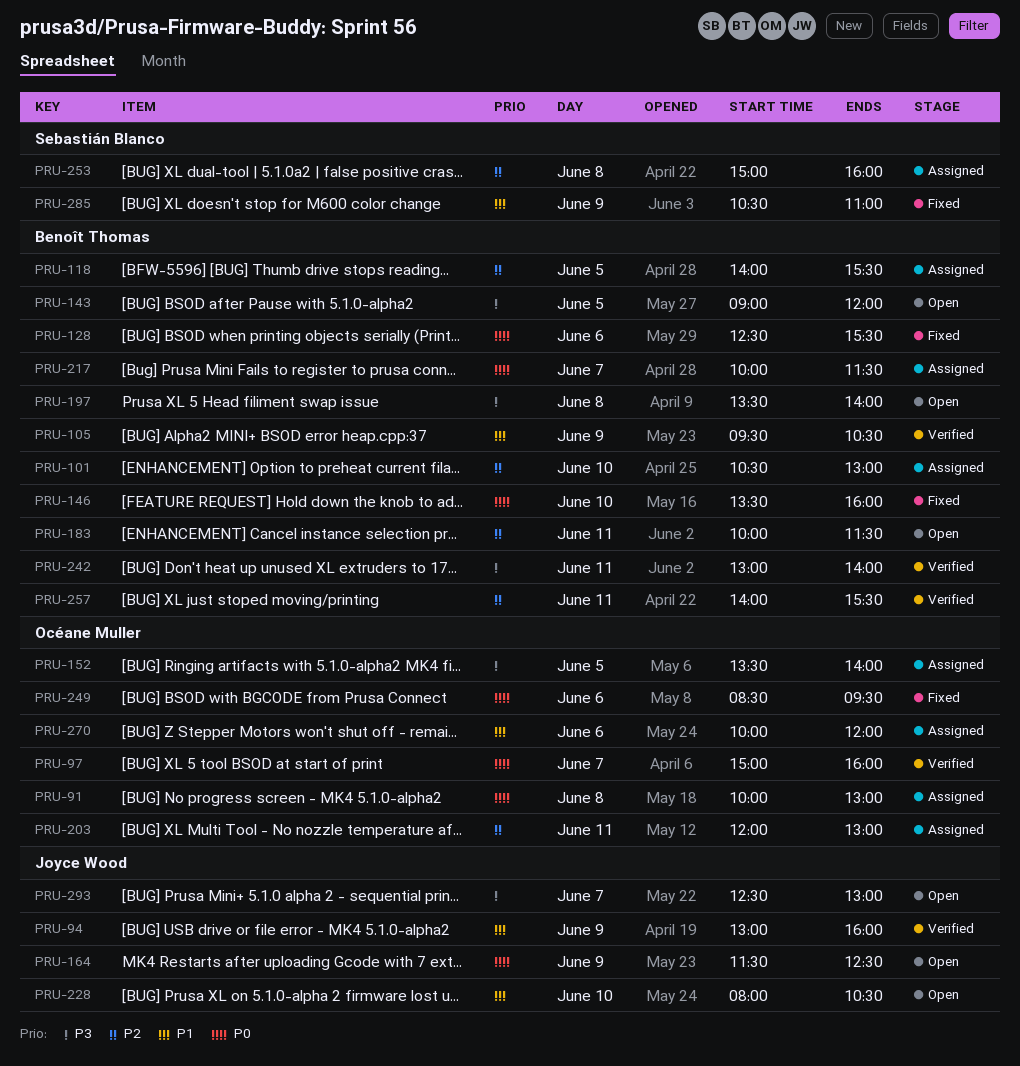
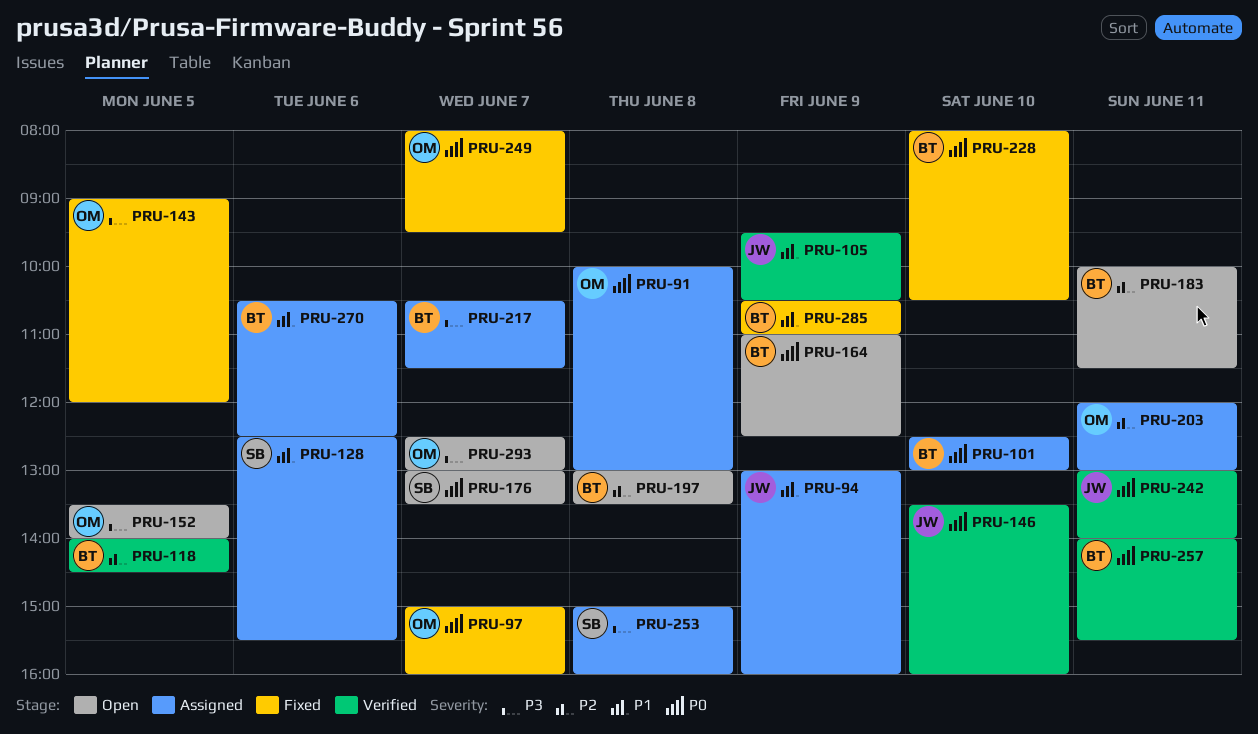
PRU-94, status: Verified -> Assigned
PRU-97, status: Verified -> Fixed
PRU-101, priority: P2 -> P0
PRU-101, begins: 10:30 -> 12:30
PRU-105, owner: Benoît Thomas -> Joyce Wood
PRU-118, status: Assigned -> Verified
PRU-118, ends: 15:30 -> 14:30
PRU-128, status: Fixed -> Assigned
PRU-128, owner: Benoît Thomas -> Sebastián Blanco
PRU-128, priority: P0 -> P1
PRU-143, status: Open -> Fixed
PRU-143, owner: Benoît Thomas -> Océane Muller
PRU-146, status: Fixed -> Verified
PRU-146, owner: Benoît Thomas -> Joyce Wood
PRU-152, status: Assigned -> Open
PRU-164, owner: Joyce Wood -> Benoît Thomas
PRU-164, begins: 11:30 -> 11:00
PRU-176: none -> present
PRU-197, priority: P3 -> P2
PRU-197, begins: 13:30 -> 13:00
PRU-197, ends: 14:00 -> 13:30
PRU-217, priority: P0 -> P3
PRU-217, begins: 10:00 -> 10:30
PRU-228, status: Open -> Fixed
PRU-228, owner: Joyce Wood -> Benoît Thomas
PRU-228, priority: P1 -> P0
PRU-242, owner: Benoît Thomas -> Joyce Wood
PRU-242, priority: P3 -> P0
PRU-249, day: Jun 6 -> Jun 7
PRU-249, begins: 08:30 -> 08:00
PRU-253, priority: P2 -> P3
PRU-257, priority: P2 -> P0
PRU-270, owner: Océane Muller -> Benoît Thomas
PRU-270, begins: 10:00 -> 10:30
PRU-270, ends: 12:00 -> 12:30
PRU-285, owner: Sebastián Blanco -> Benoît Thomas
PRU-293, owner: Joyce Wood -> Océane Muller

